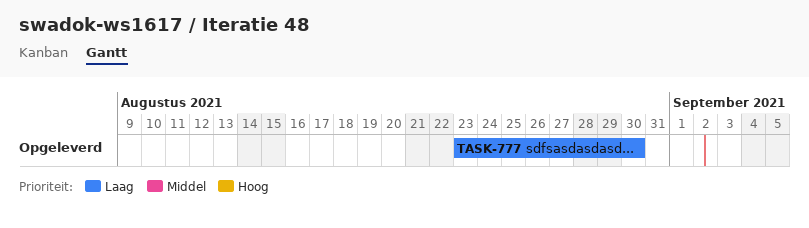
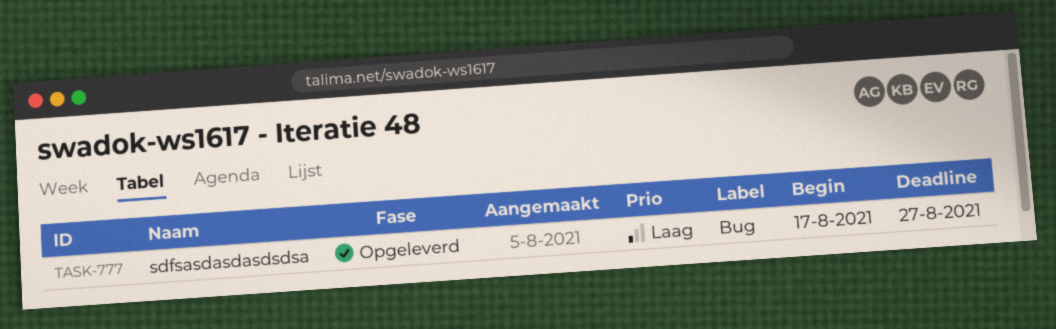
TASK-777, start: Aug 23 -> Aug 17
TASK-777, due: Aug 30 -> Aug 27

